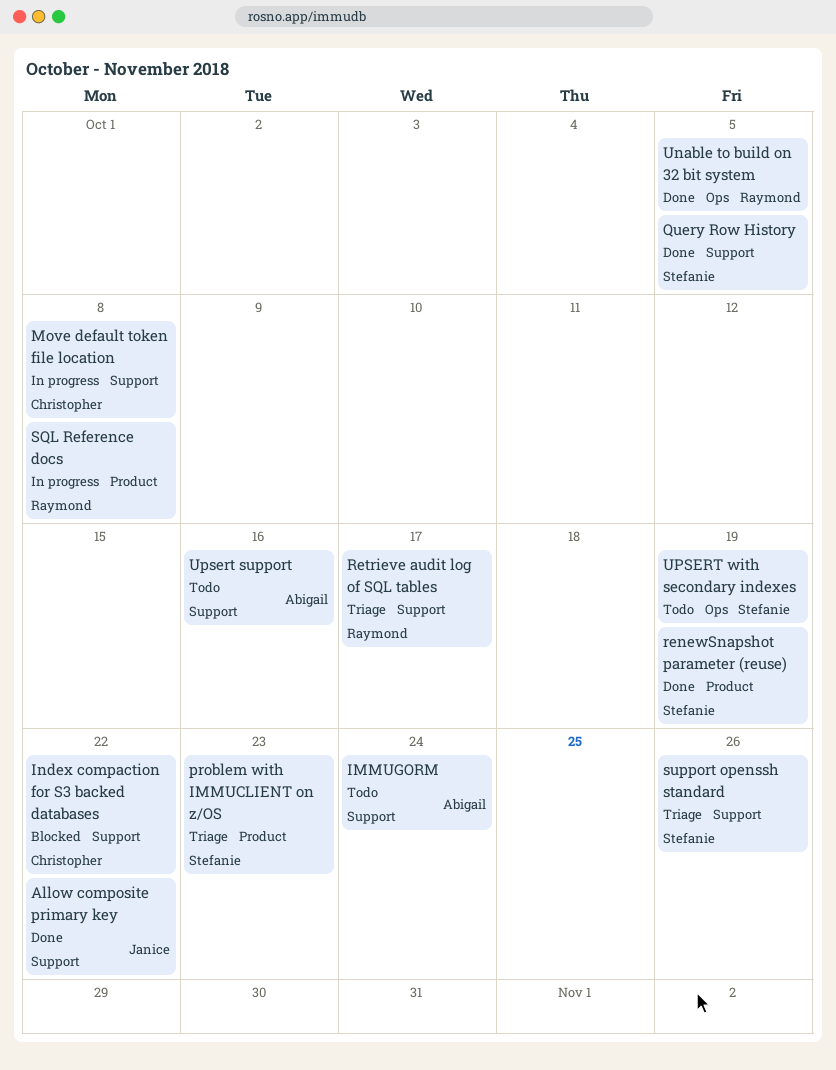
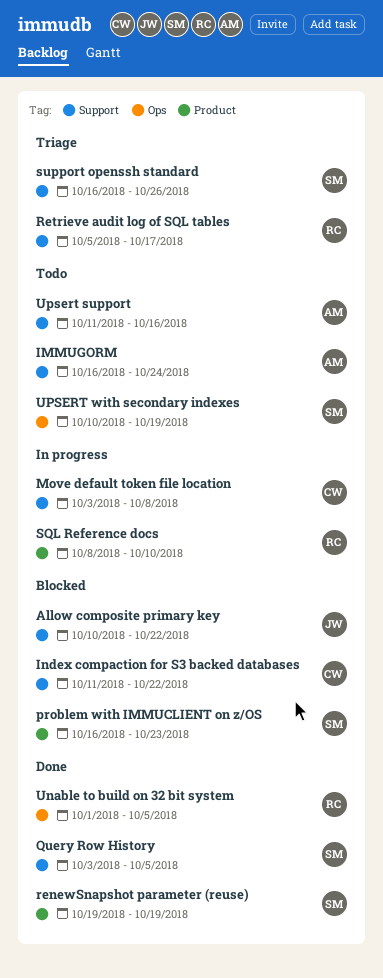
Allow composite primary key, status: Done -> Blocked
problem with IMMUCLIENT on z/OS, status: Triage -> Blocked
SQL Reference docs, due: Oct 8 -> Oct 10

